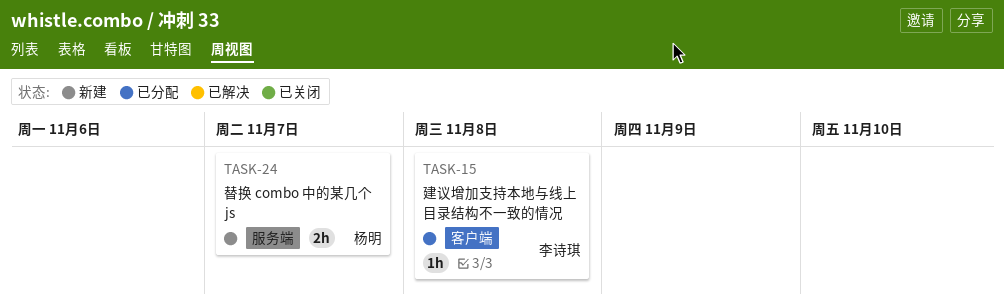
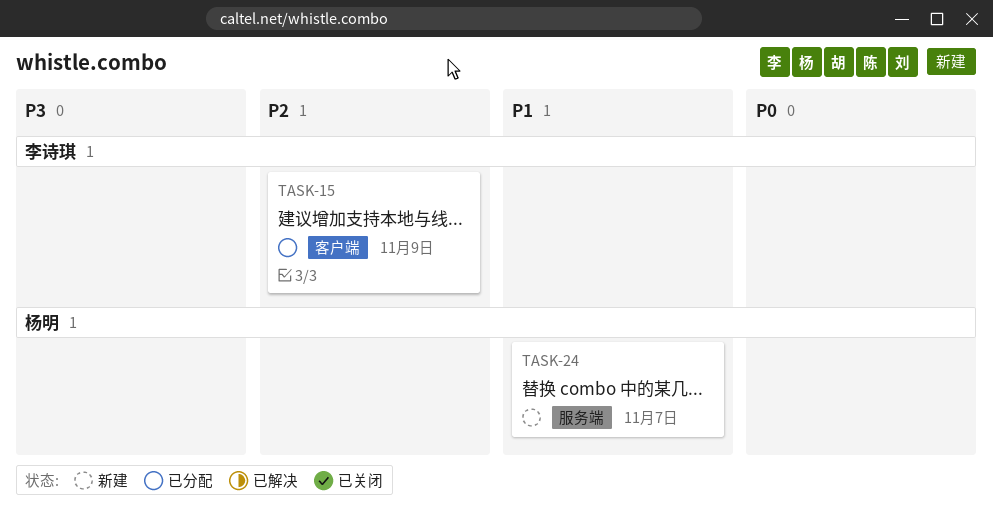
TASK-15, due: Nov 8 -> Nov 9

